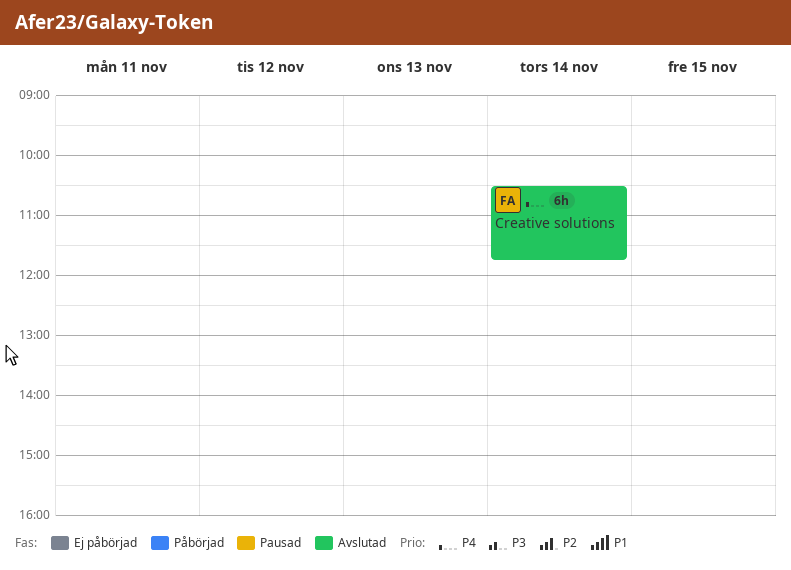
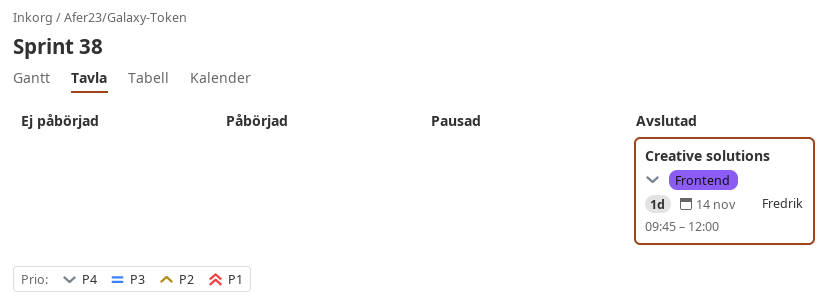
Creative solutions, estimate: 6h -> 1d
Creative solutions, begins: 10:30 -> 09:45
Creative solutions, ends: 11:45 -> 12:00

